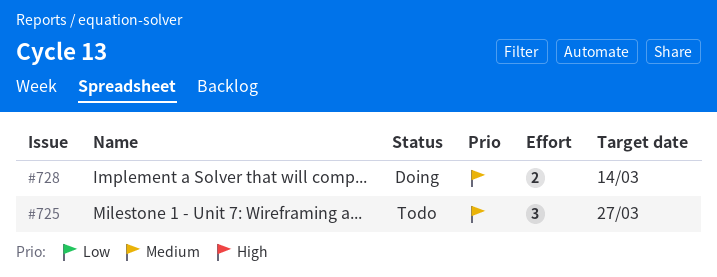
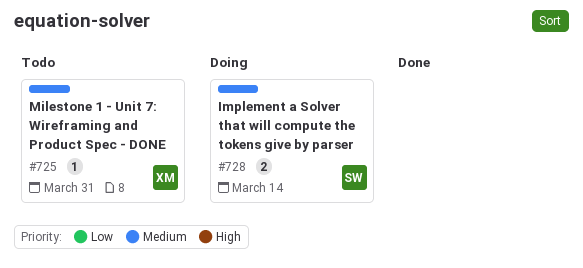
#725, estimate: 3 -> 1
#725, due: Mar 27 -> Mar 31

